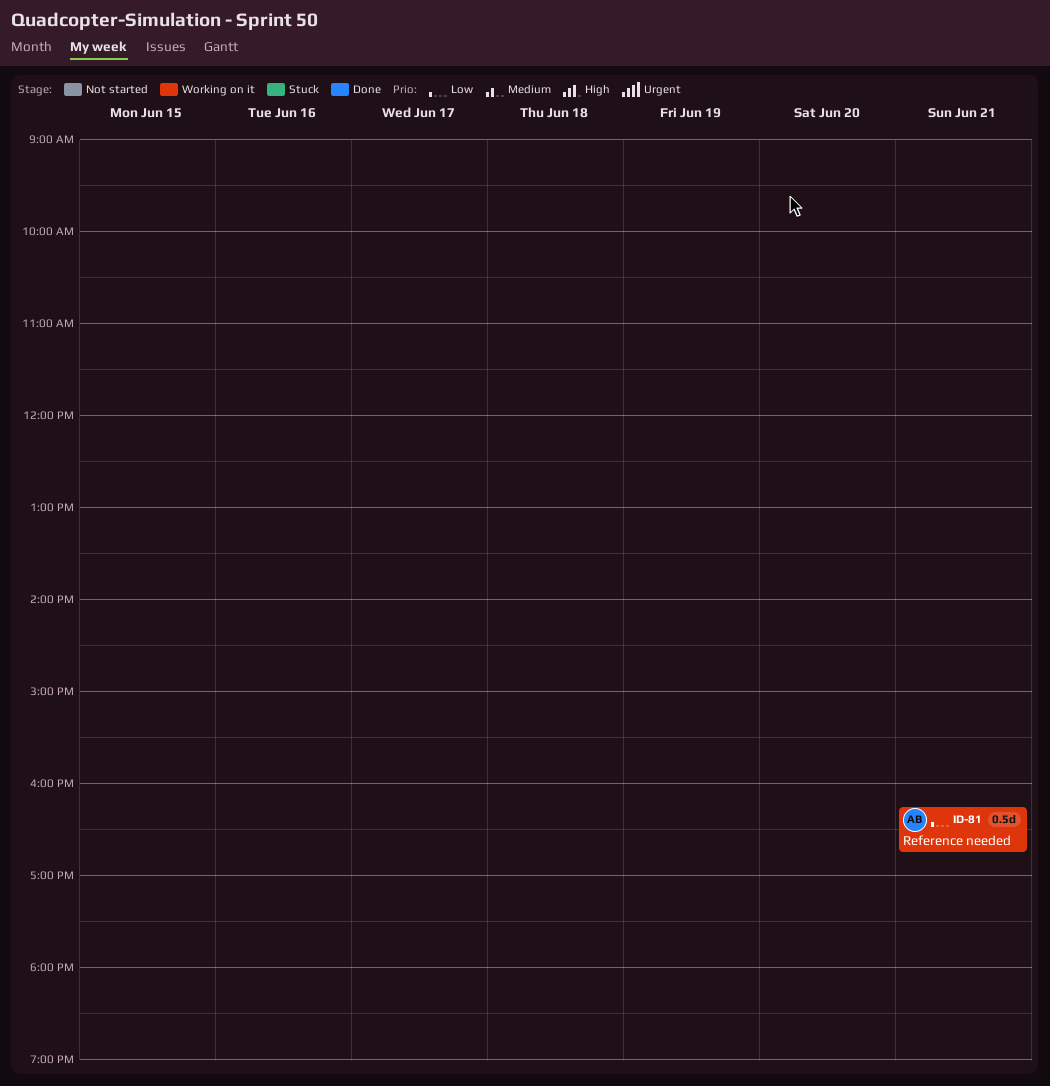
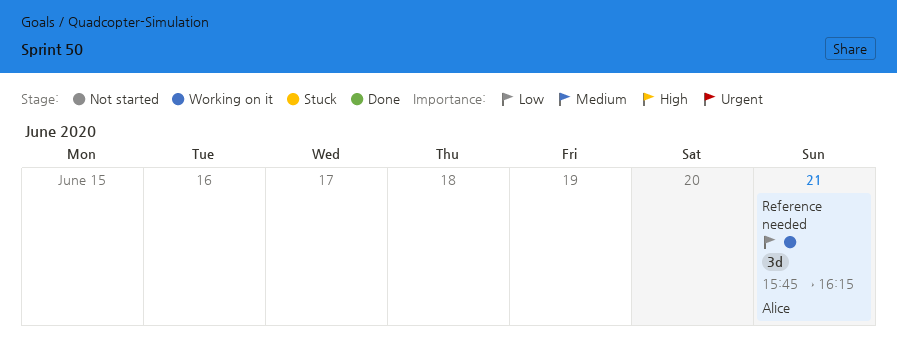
Reference needed, estimate: 0.5d -> 3d
Reference needed, begins: 16:15 -> 15:45
Reference needed, ends: 16:45 -> 16:15

